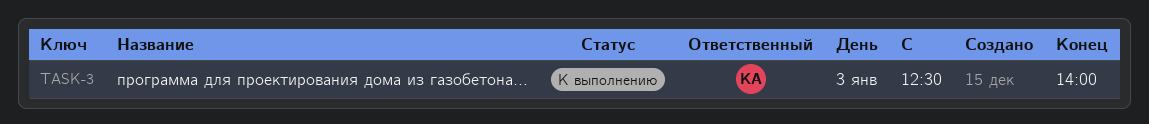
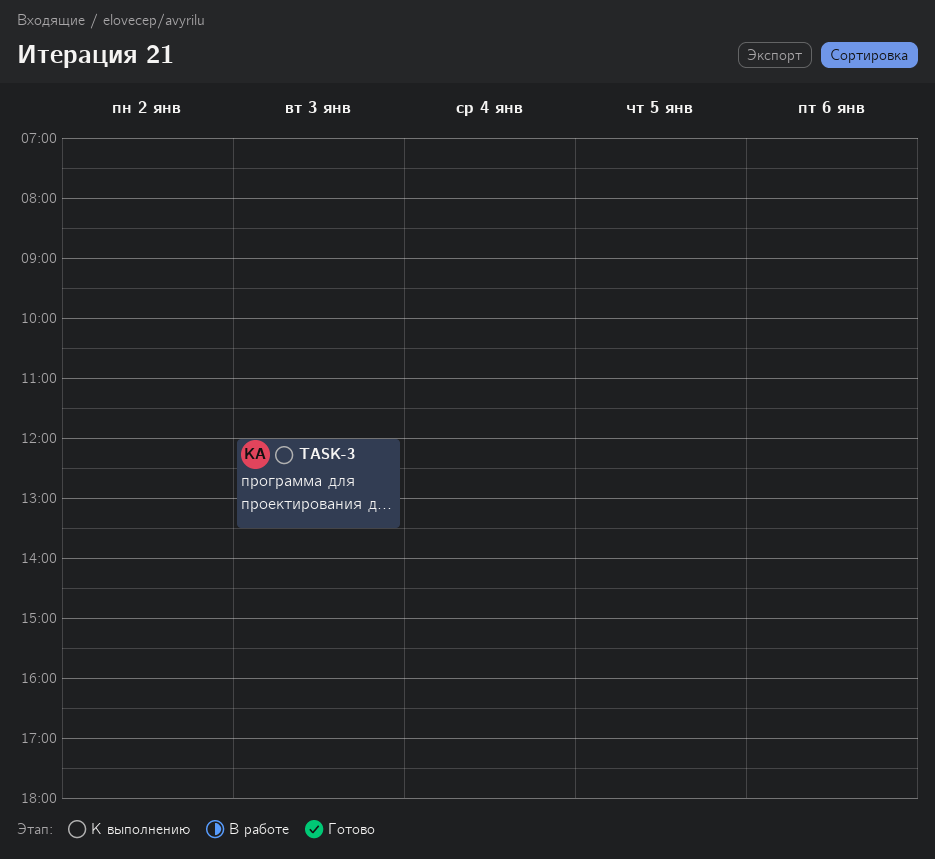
TASK-3, begins: 12:30 -> 12:00
TASK-3, ends: 14:00 -> 13:30

